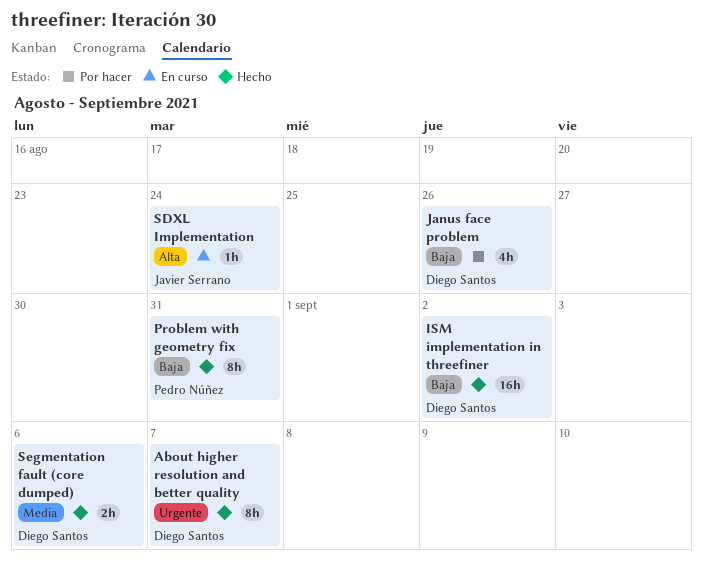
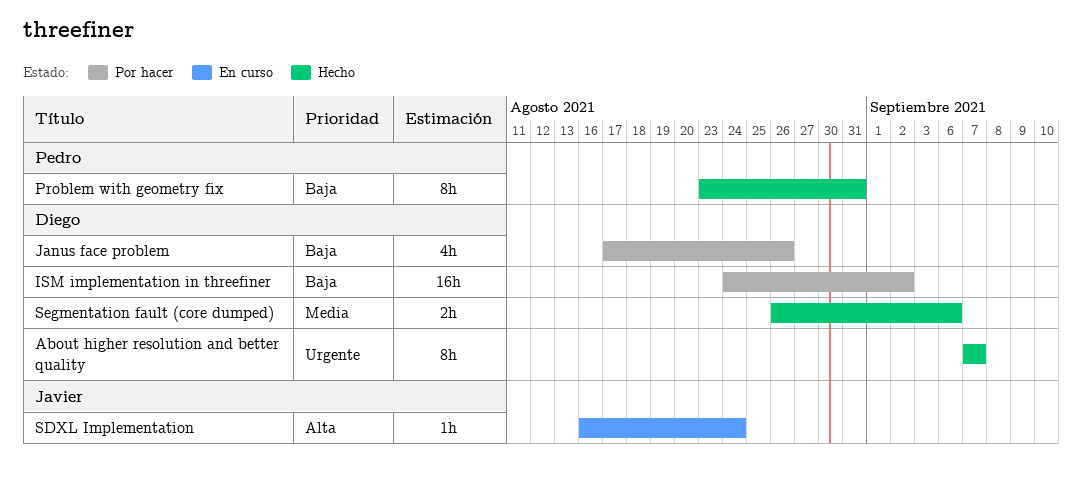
ISM implementation in threefiner, status: Hecho -> Por hacer

